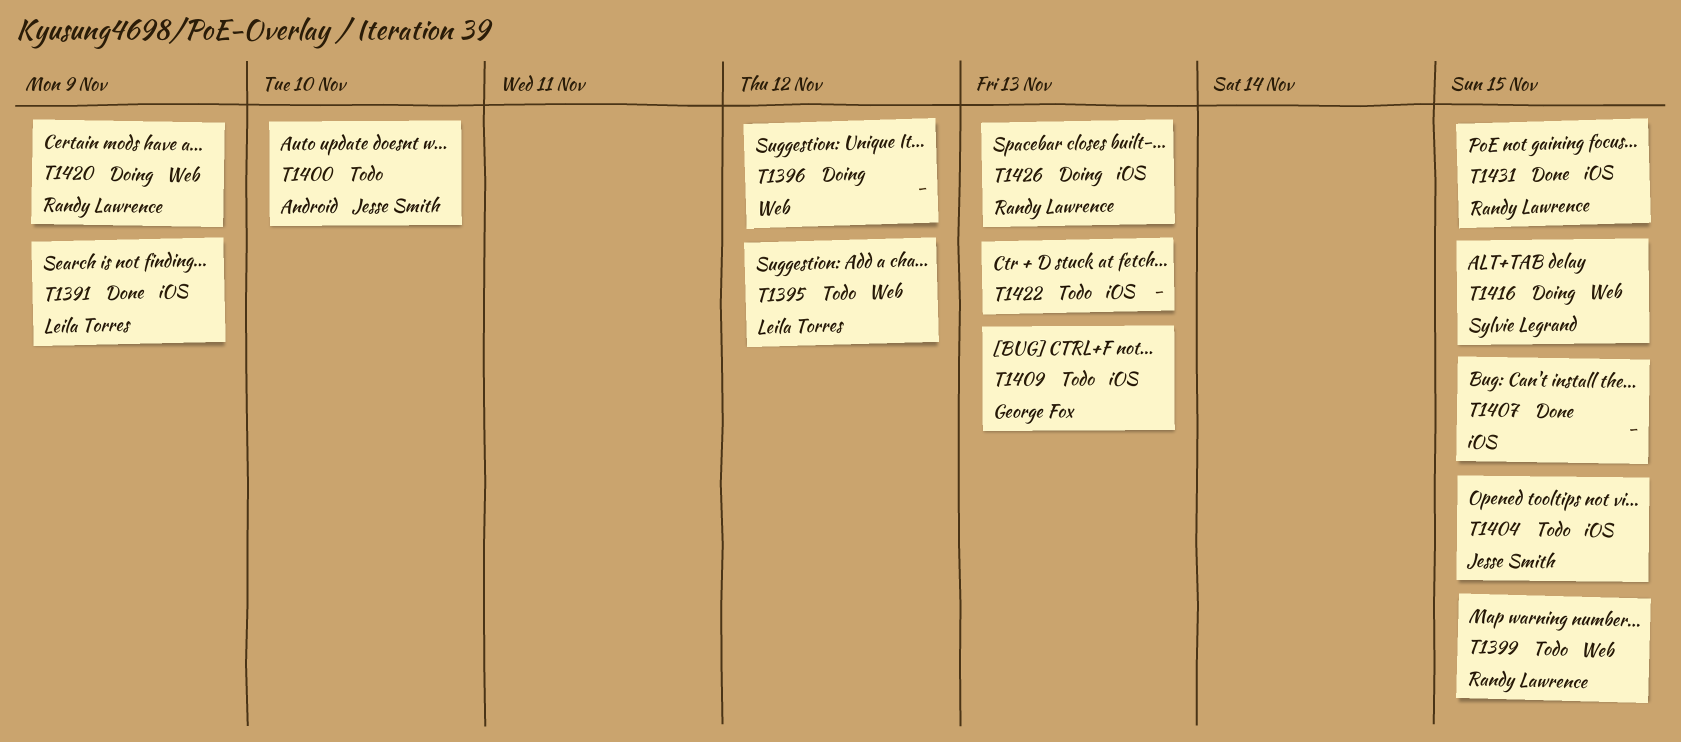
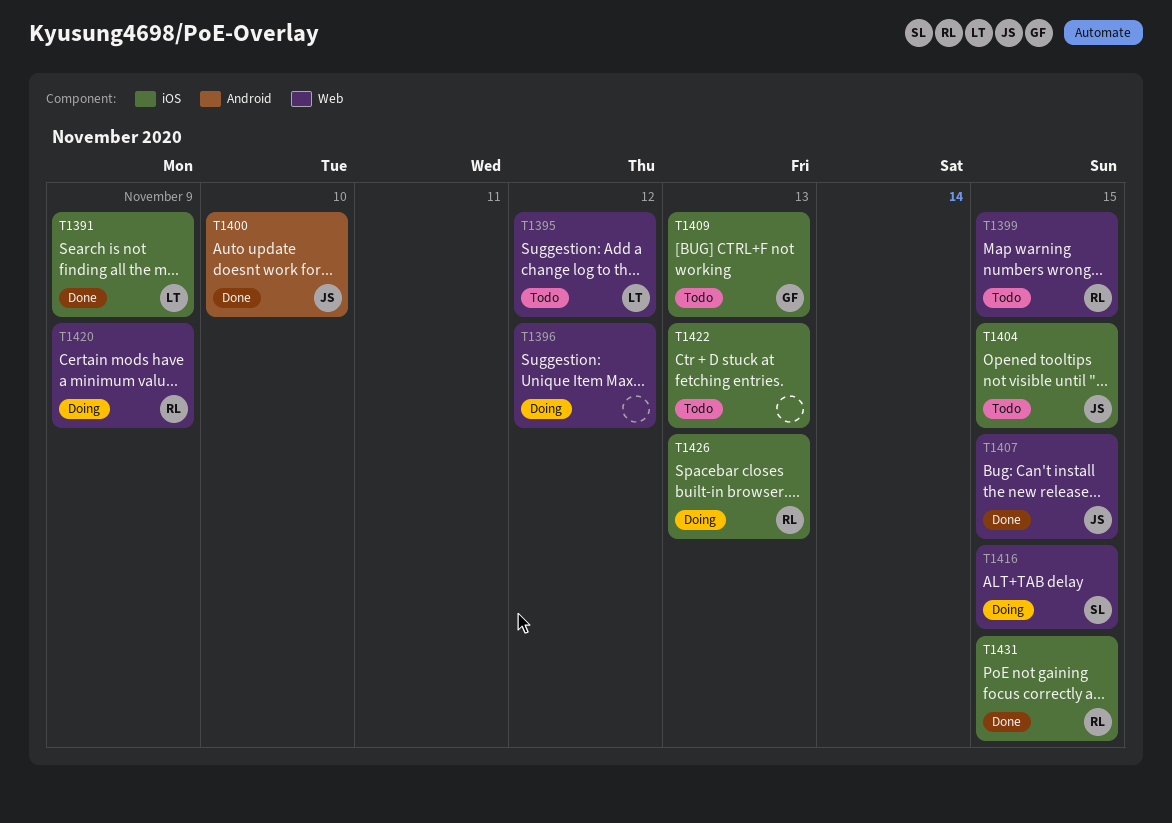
T1400, status: Todo -> Done
T1407, owner: none -> Jesse Smith
T1407, label: iOS -> Web

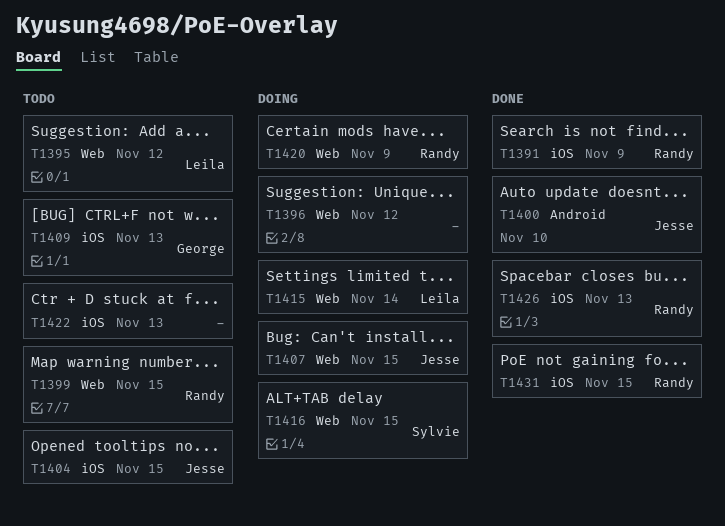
T1391, owner: Leila -> Randy
T1407, status: Done -> Doing
T1415: none -> present
T1426, status: Doing -> Done

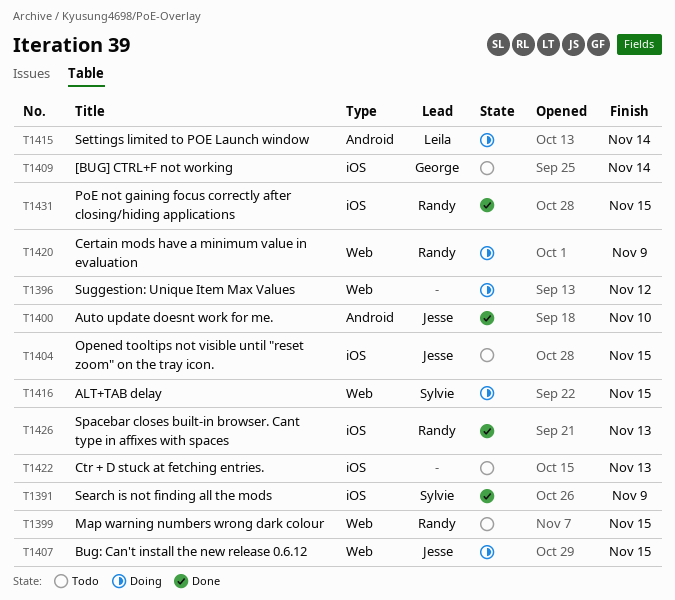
T1391, owner: Randy -> Sylvie
T1395: present -> none
T1409, due: Nov 13 -> Nov 14
T1415, label: Web -> Android

